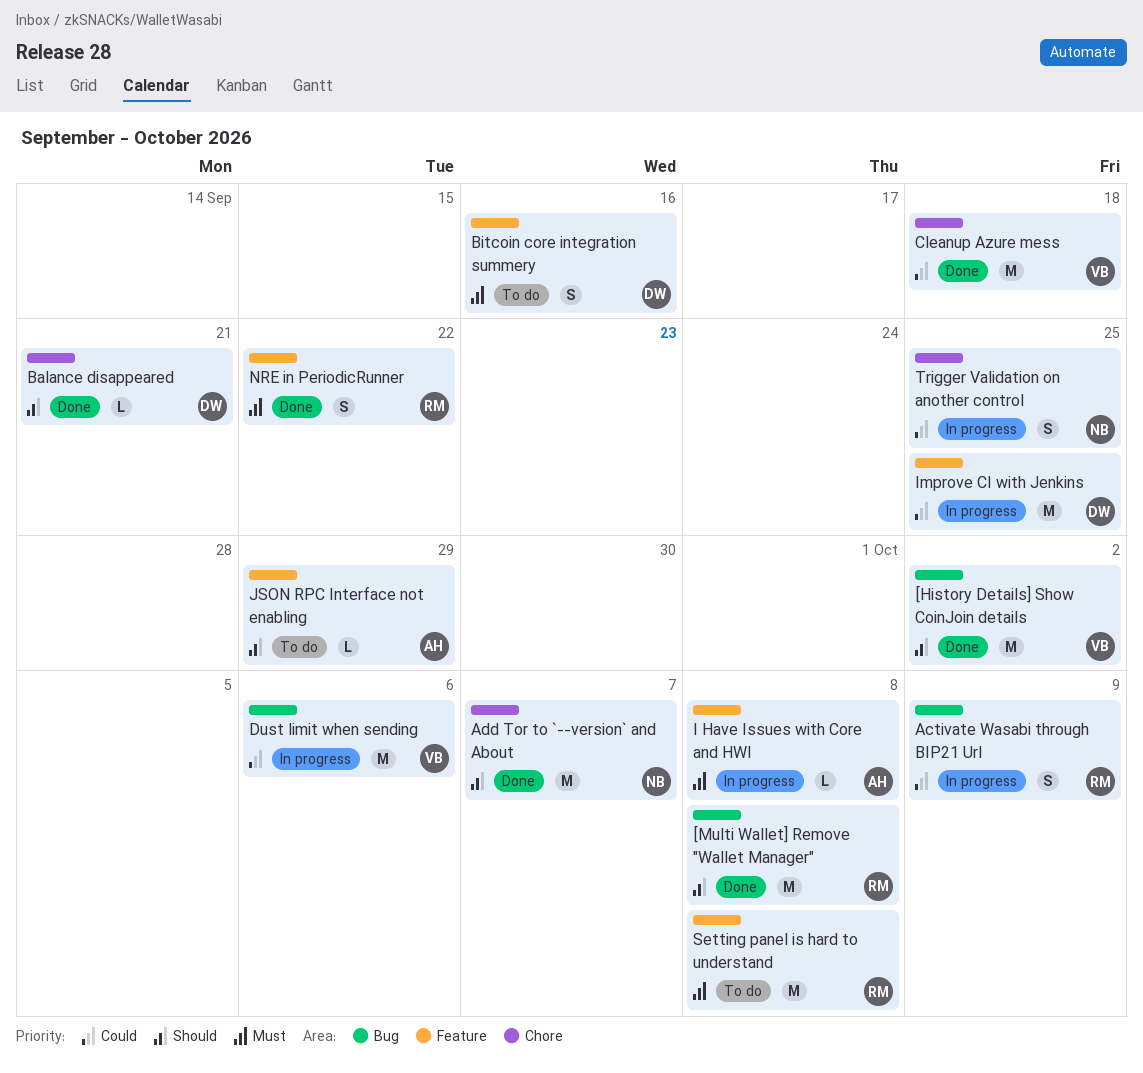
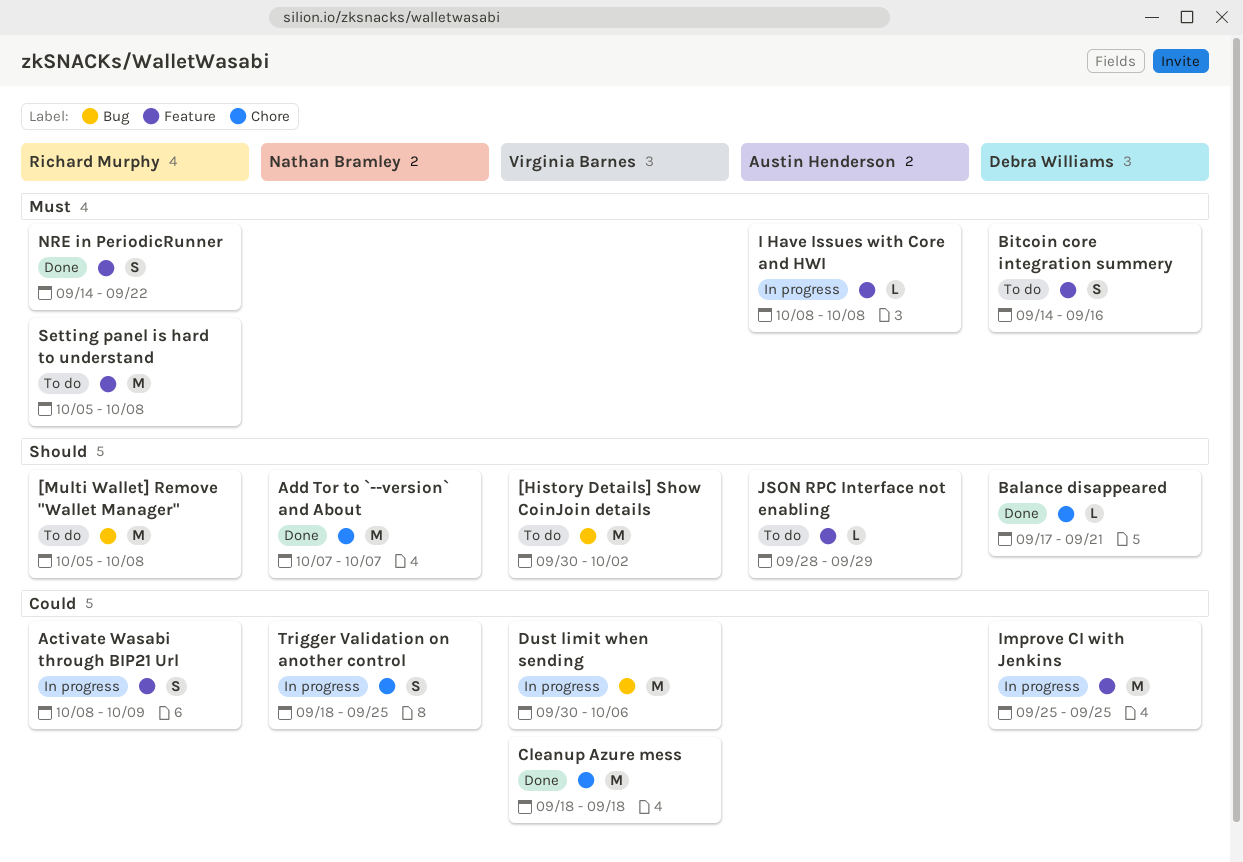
[History Details] Show CoinJoin details, status: Done -> To do
[Multi Wallet] Remove "Wallet Manager", status: Done -> To do
Activate Wasabi through BIP21 Url, label: Bug -> Feature

